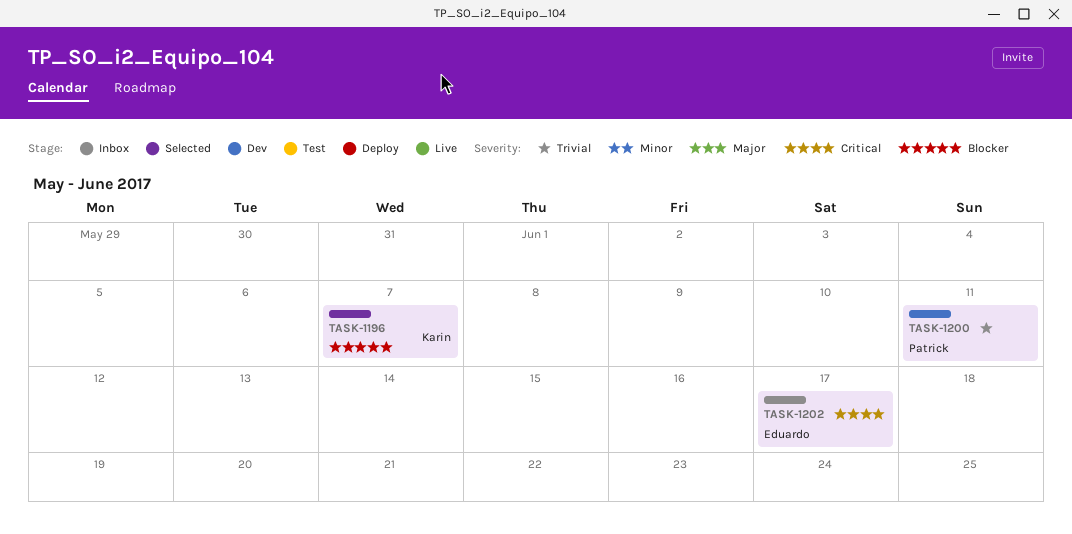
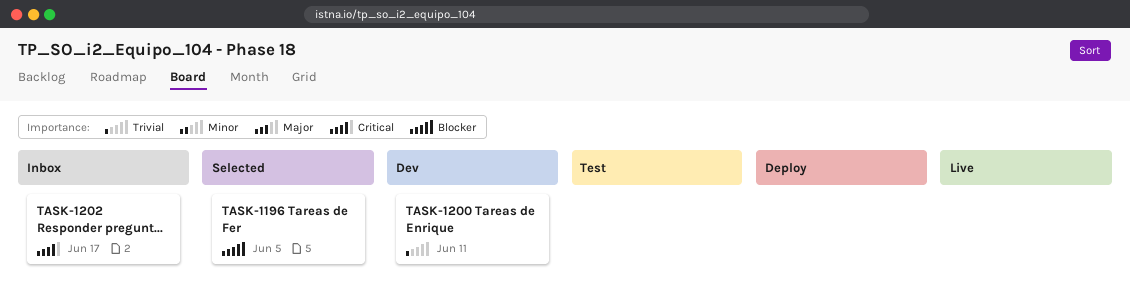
TASK-1196, due: Jun 7 -> Jun 5

